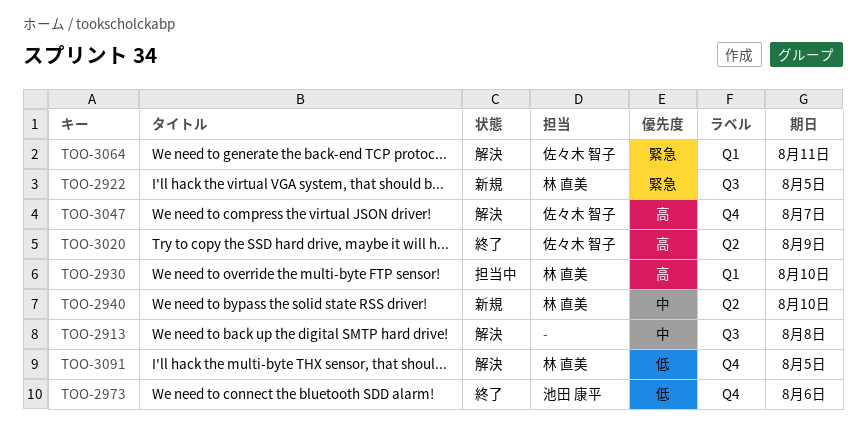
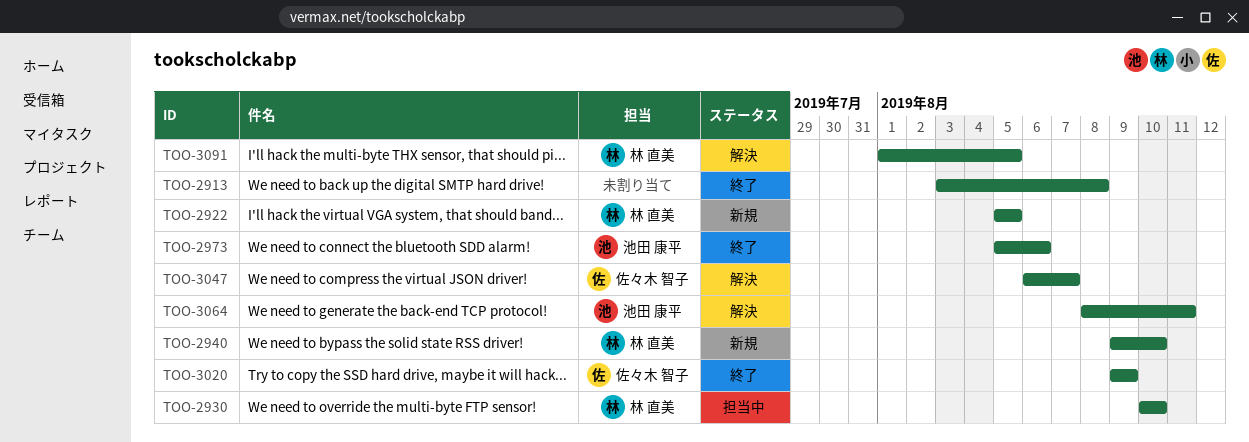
TOO-2913, status: 解決 -> 終了
TOO-3064, owner: 佐々木 智子 -> 池田 康平

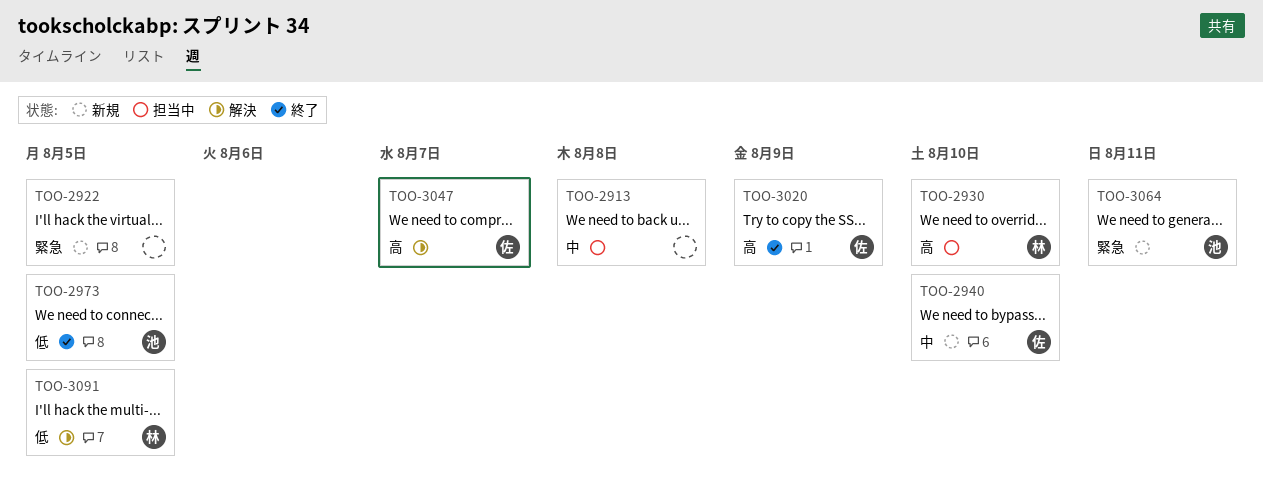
TOO-2913, status: 終了 -> 担当中
TOO-2922, owner: 林 直美 -> none
TOO-2940, owner: 林 直美 -> 佐々木 智子
TOO-2973, due: Aug 6 -> Aug 5
TOO-3064, status: 解決 -> 新規

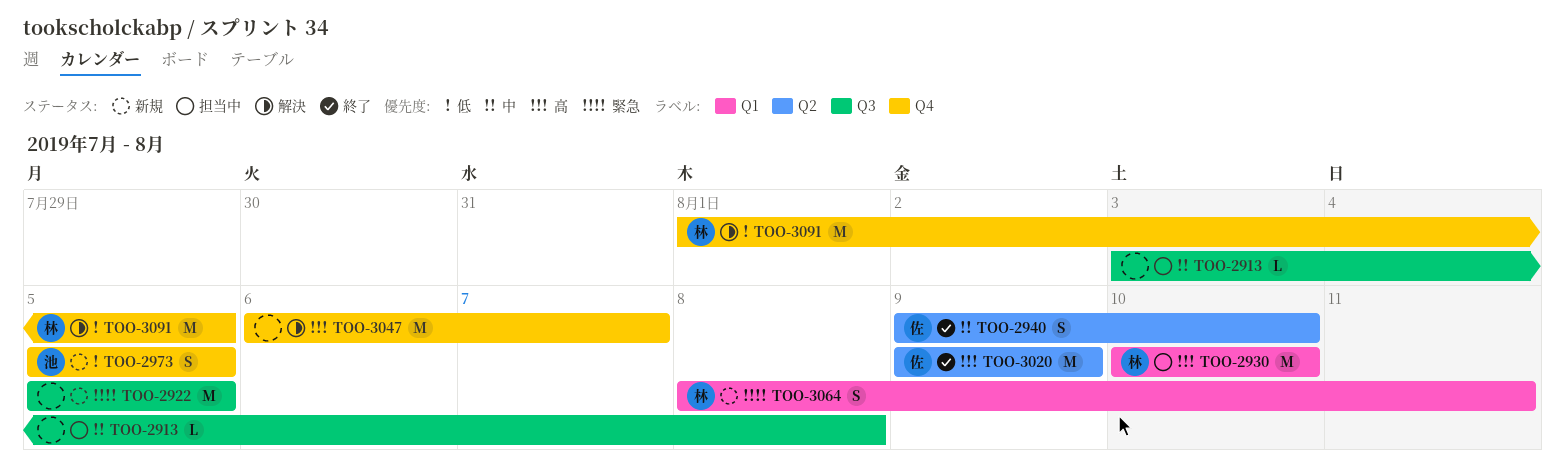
TOO-2940, status: 新規 -> 終了
TOO-2973, status: 終了 -> 新規
TOO-3047, owner: 佐 -> none
TOO-3064, owner: 池 -> 林

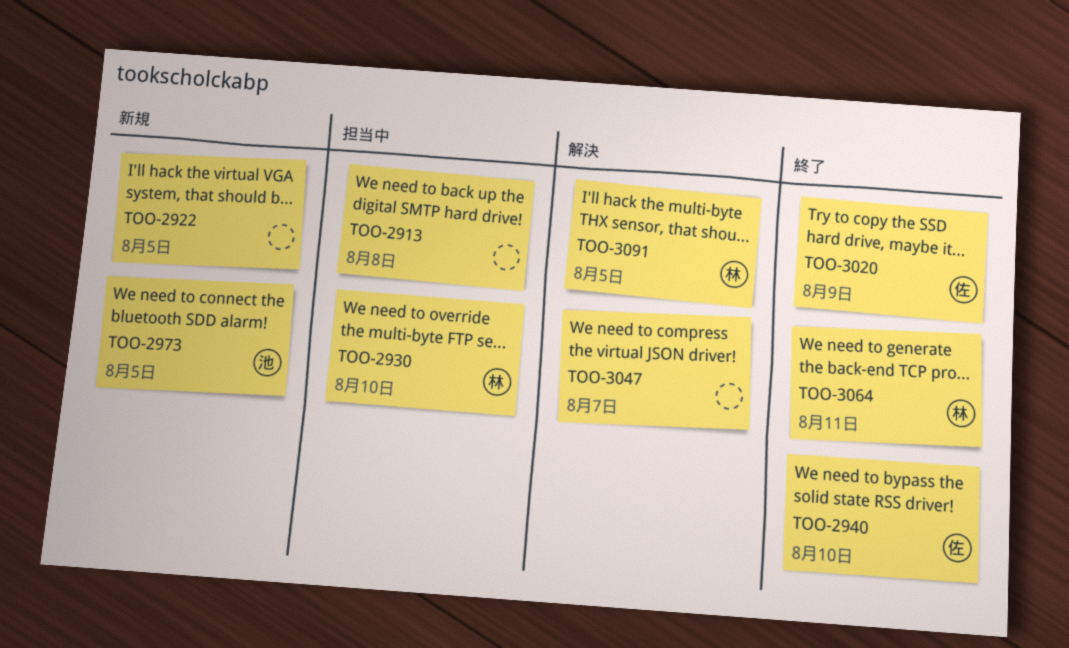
TOO-3064, status: 新規 -> 終了

